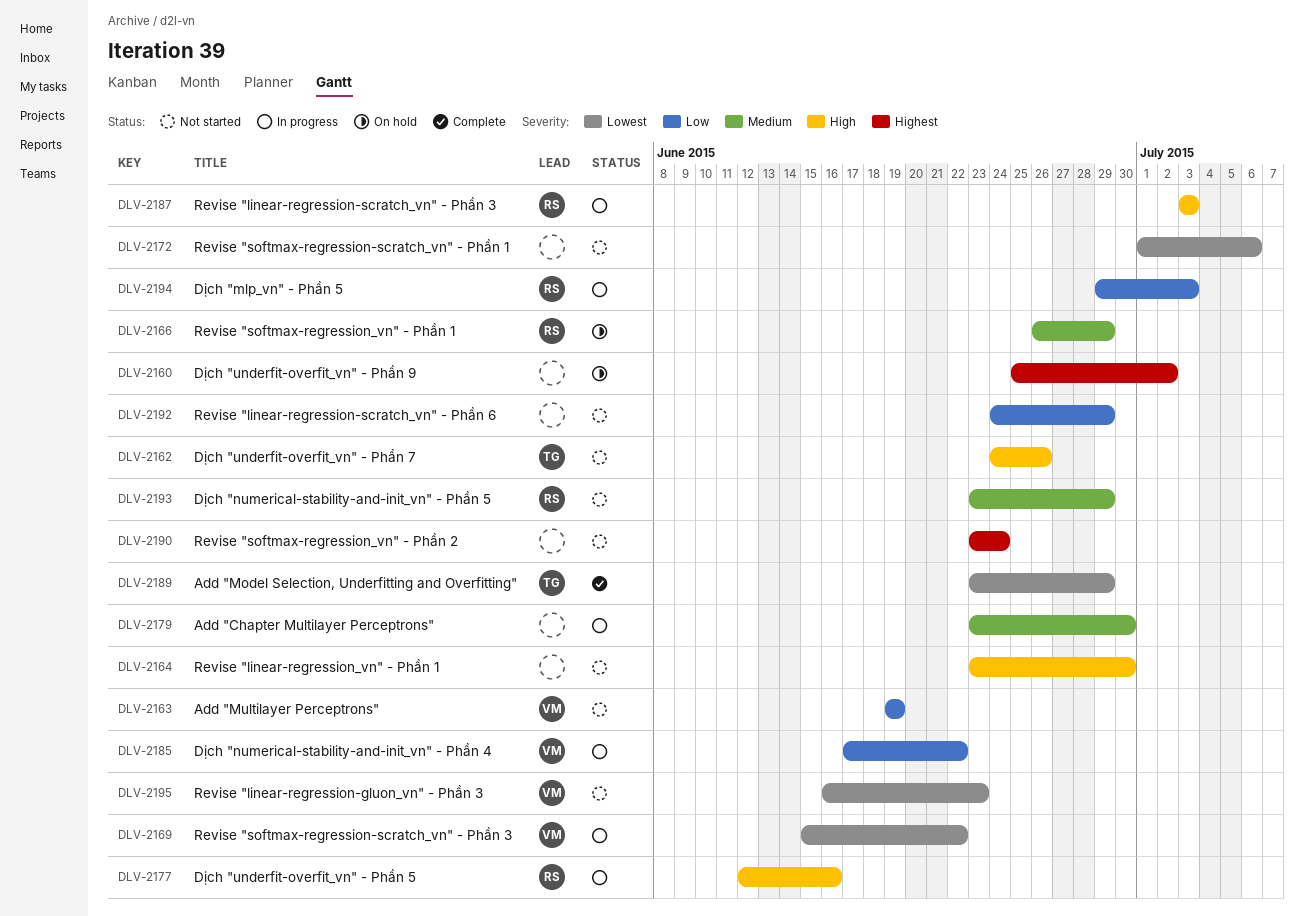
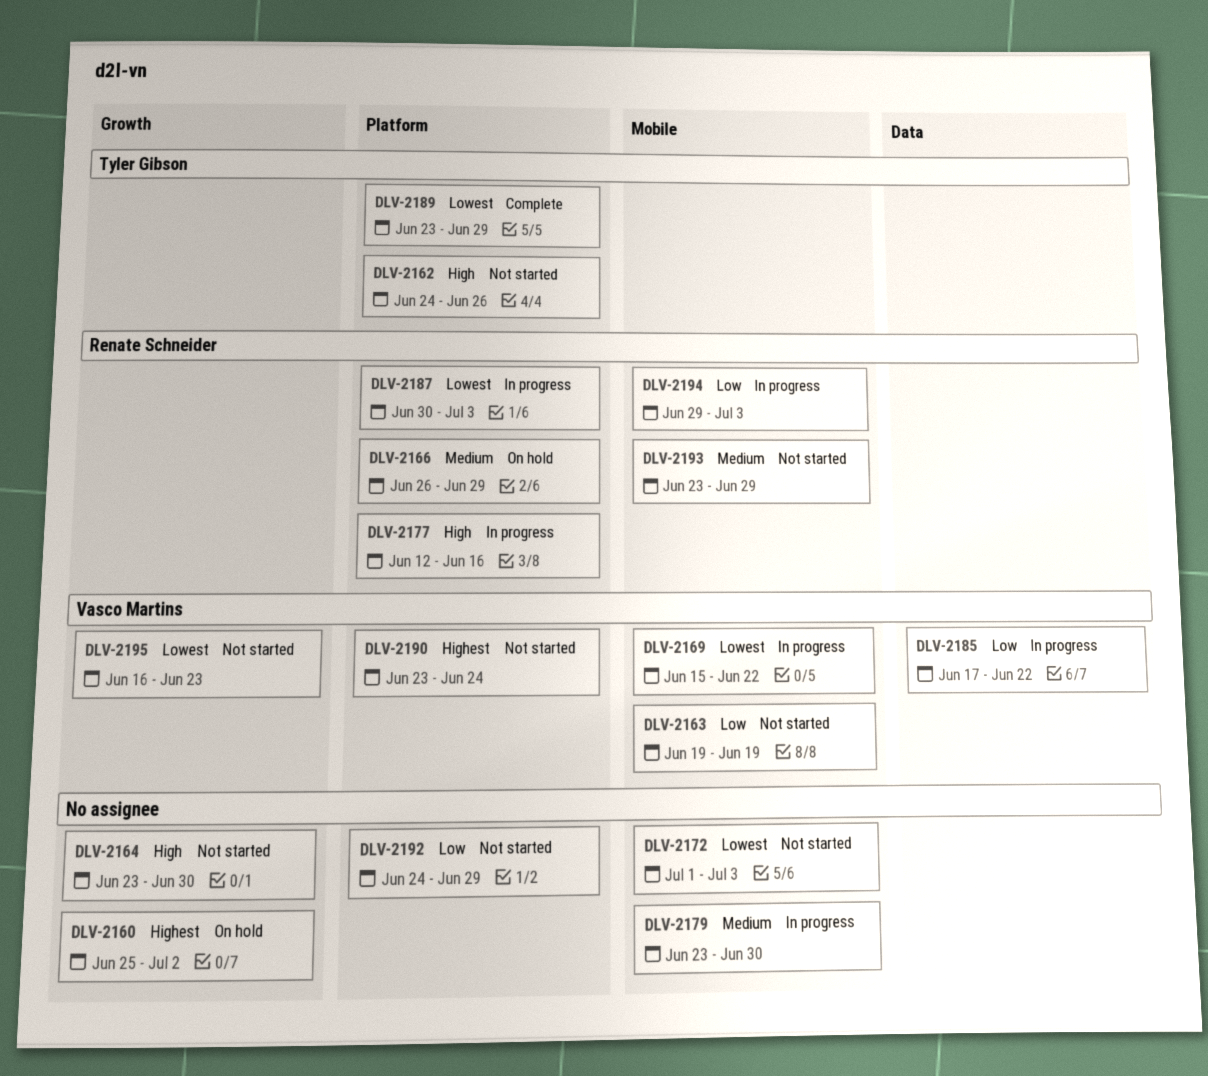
DLV-2172, due: Jul 6 -> Jul 3
DLV-2187, priority: High -> Lowest
DLV-2187, start: Jul 3 -> Jun 30
DLV-2190, owner: none -> Vasco Martins

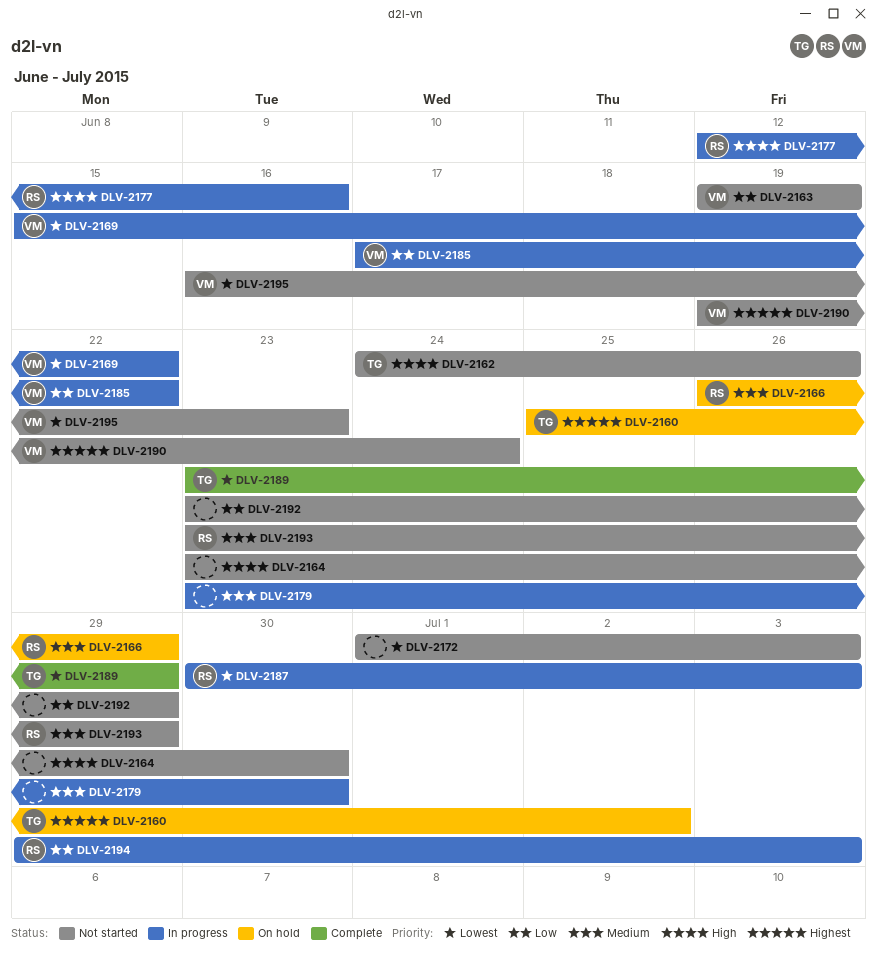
DLV-2160, owner: none -> Tyler Gibson
DLV-2190, start: Jun 23 -> Jun 19
DLV-2192, start: Jun 24 -> Jun 23

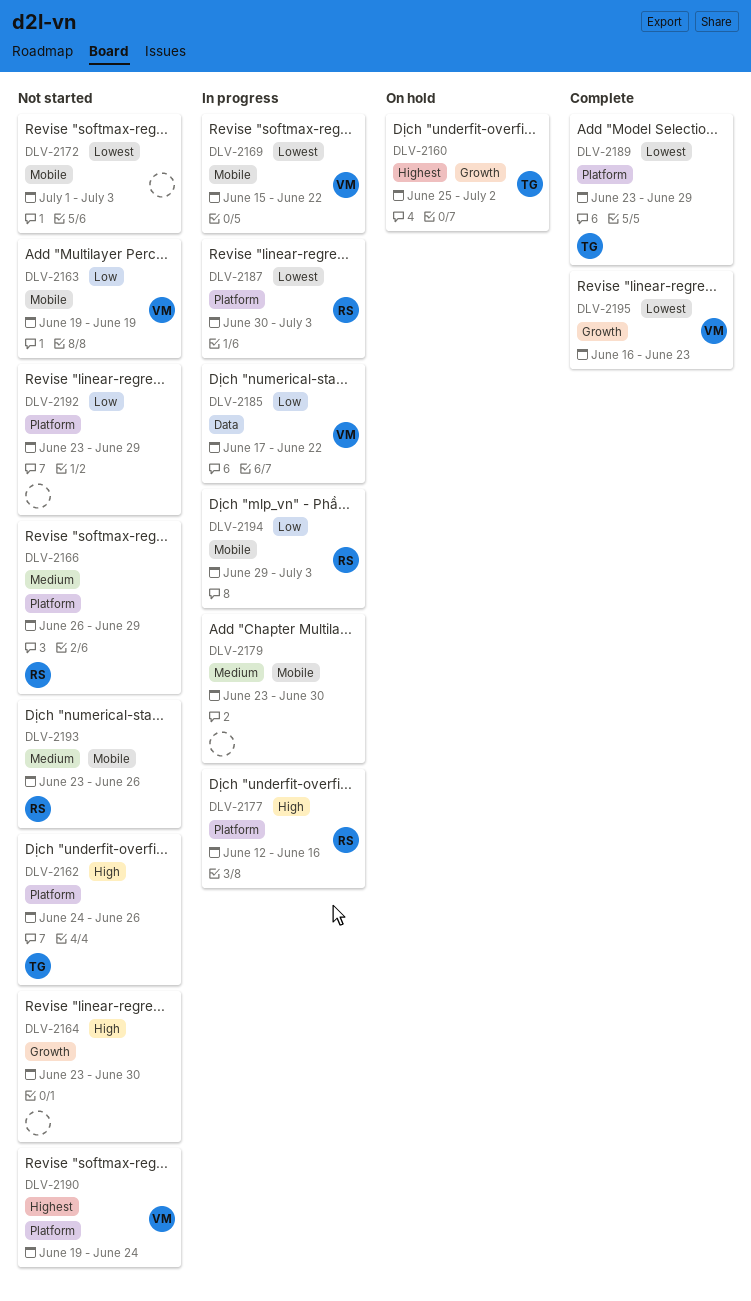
DLV-2166, status: On hold -> Not started
DLV-2193, due: Jun 29 -> Jun 26
DLV-2195, status: Not started -> Complete

